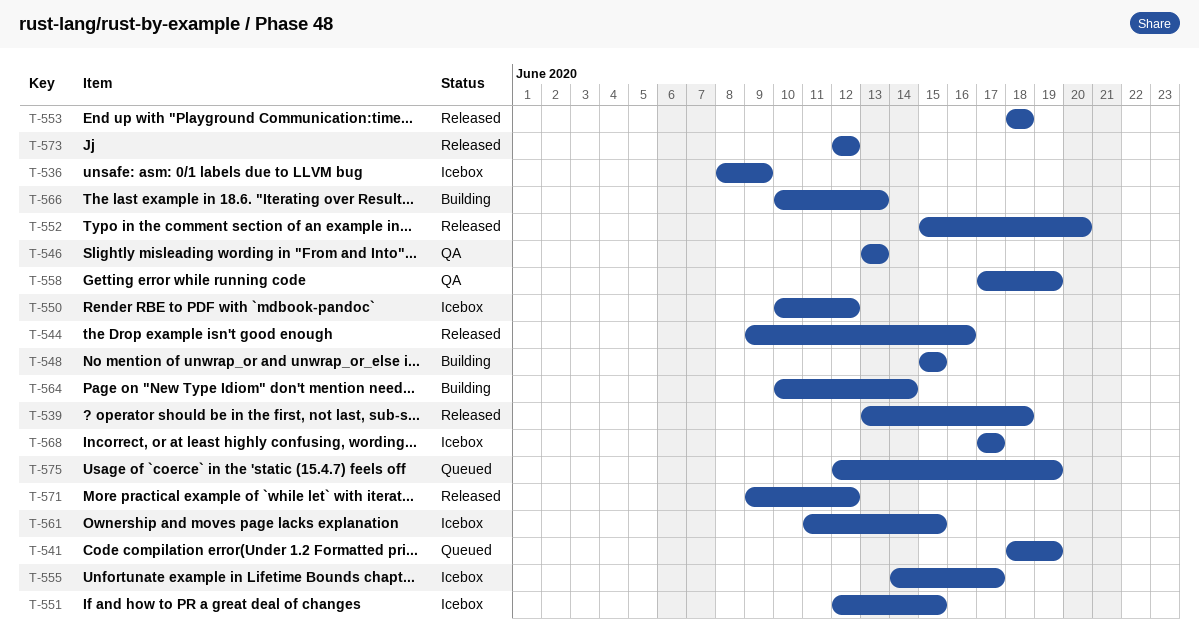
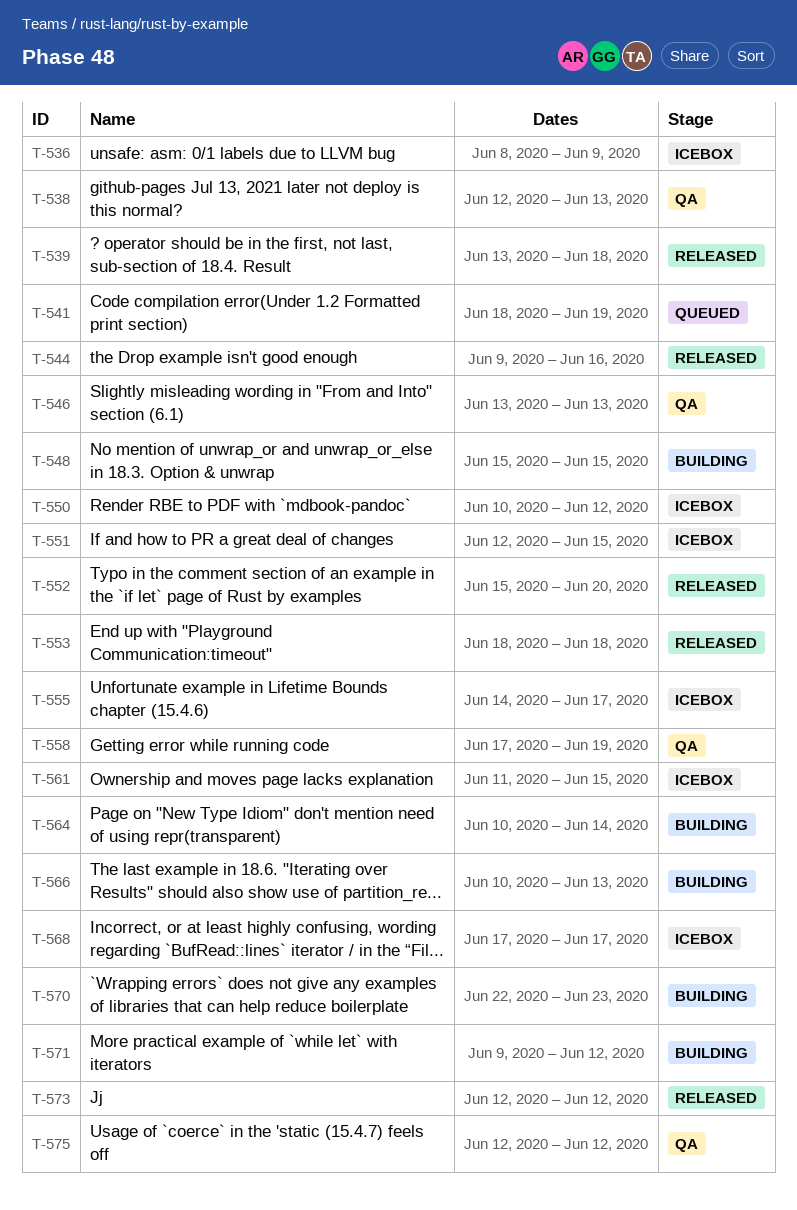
T-538: none -> present
T-570: none -> present
T-571, status: Released -> Building
T-575, status: Queued -> QA
T-575, due: Jun 19 -> Jun 12

